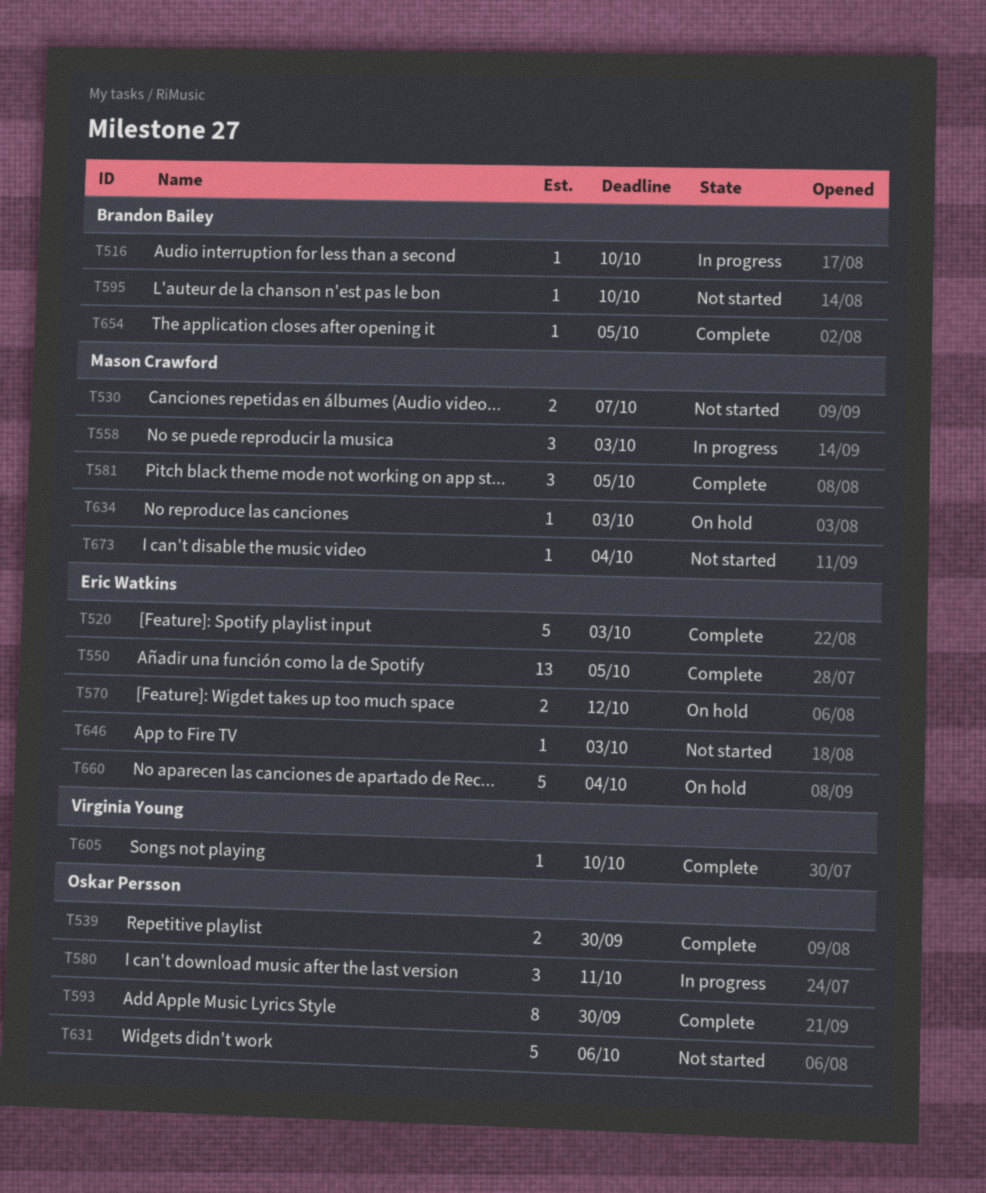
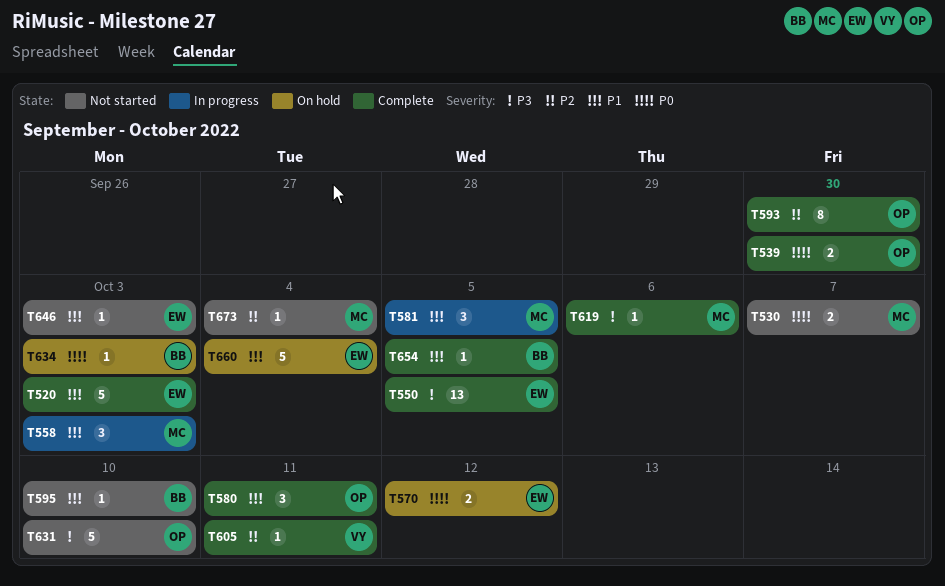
T516: present -> none
T580, status: In progress -> Complete
T581, status: Complete -> In progress
T605, due: Oct 10 -> Oct 11
T619: none -> present
T631, due: Oct 6 -> Oct 10
T634, owner: Mason Crawford -> Brandon Bailey

